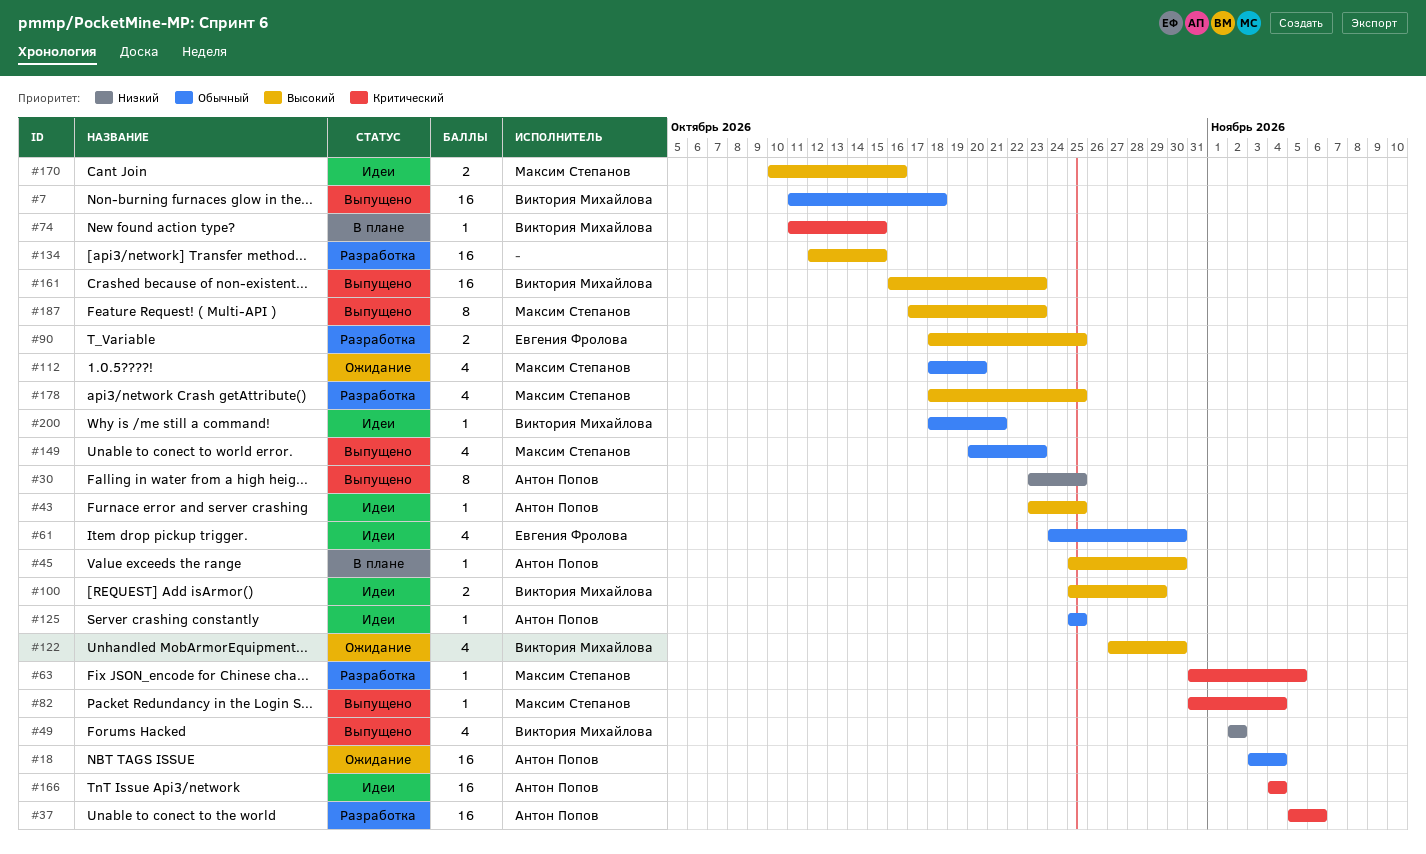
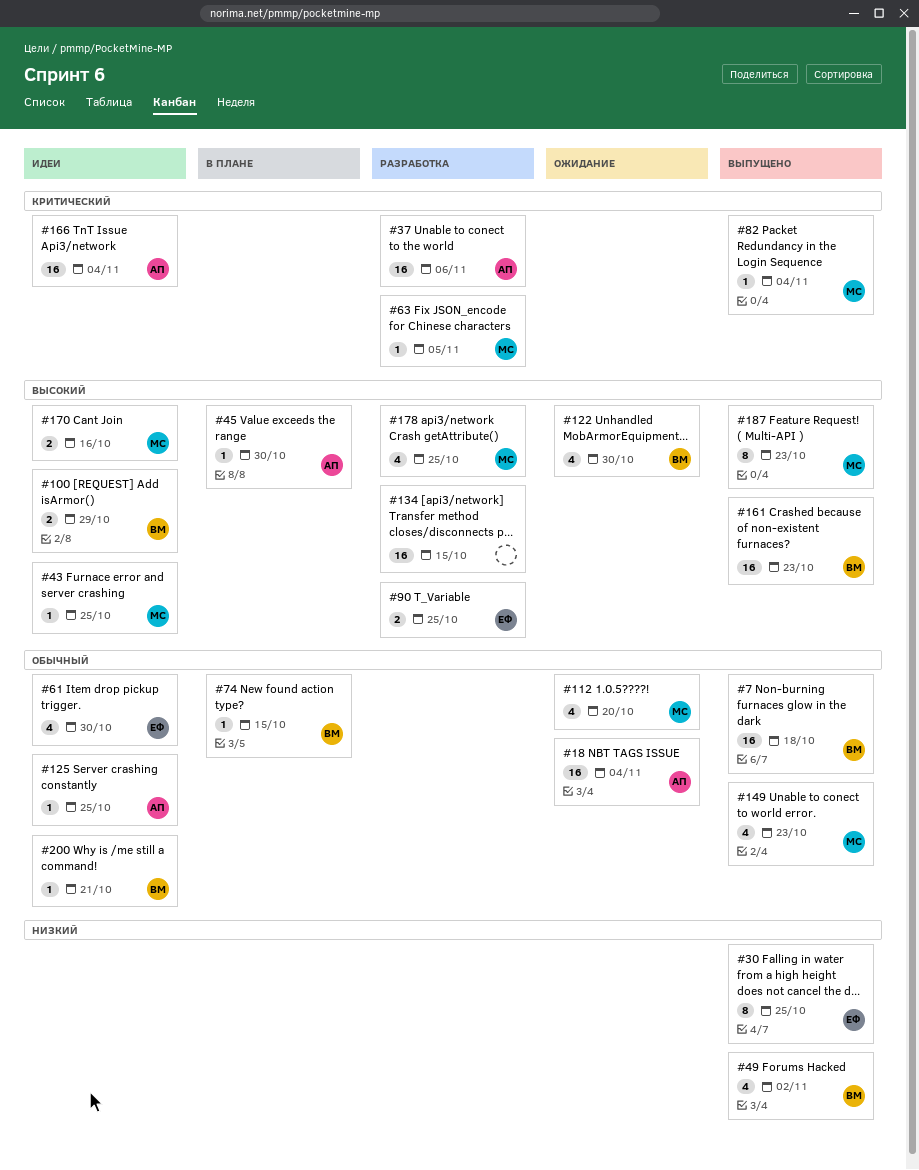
#30, owner: Антон Попов -> Евгения Фролова
#43, owner: Антон Попов -> Максим Степанов
#74, priority: Критический -> Обычный

